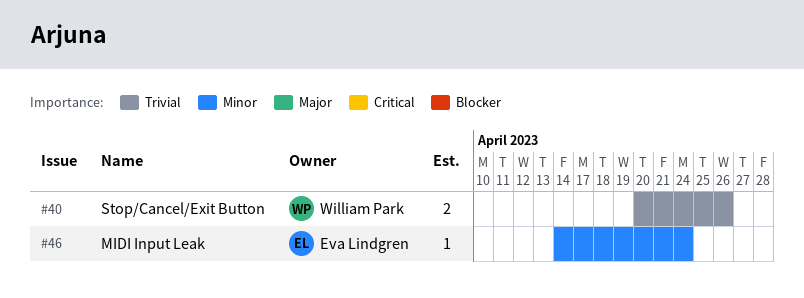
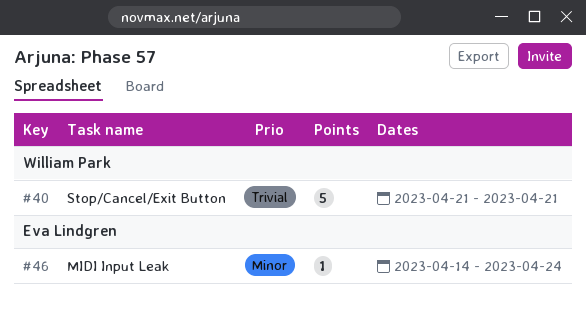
#40, estimate: 2 -> 5
#40, start: Apr 20 -> Apr 21
#40, due: Apr 26 -> Apr 21

